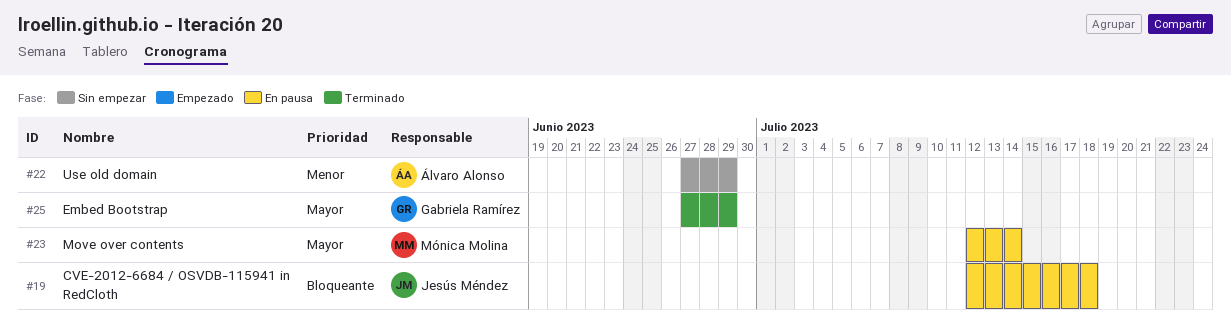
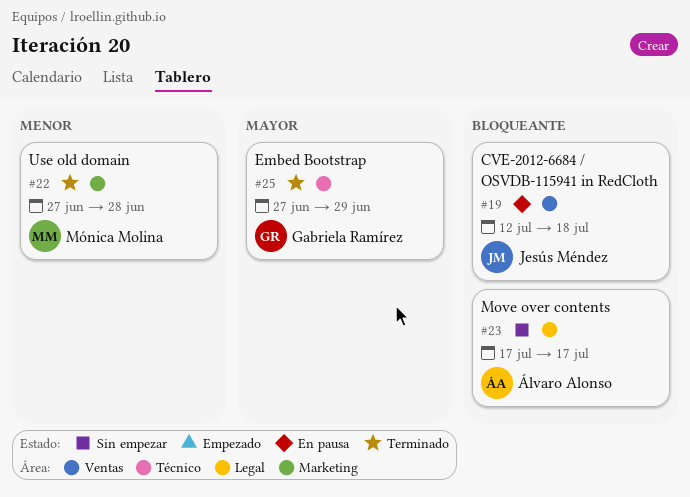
#22, status: Sin empezar -> Terminado
#22, owner: Álvaro Alonso -> Mónica Molina
#22, due: Jun 29 -> Jun 28
#23, status: En pausa -> Sin empezar
#23, owner: Mónica Molina -> Álvaro Alonso
#23, priority: Mayor -> Bloqueante
#23, start: Jul 12 -> Jul 17
#23, due: Jul 14 -> Jul 17

